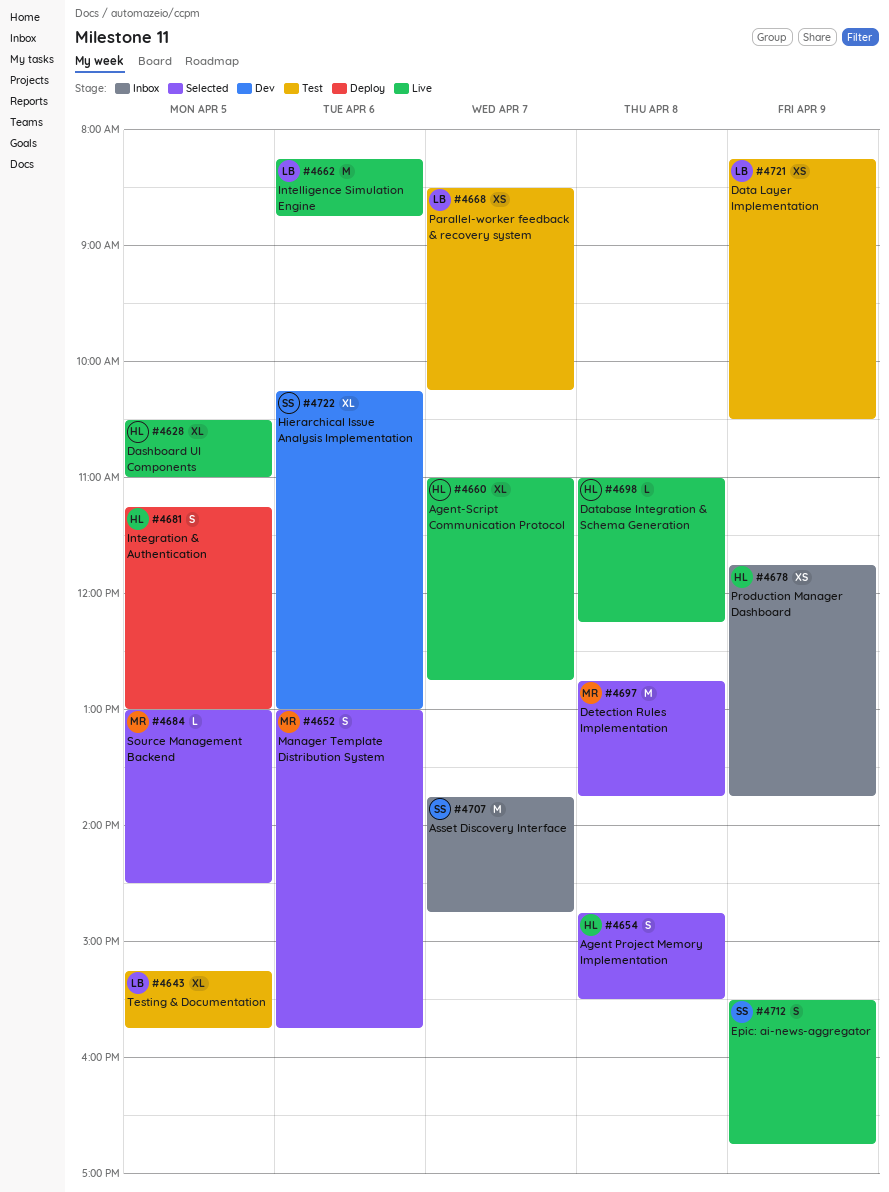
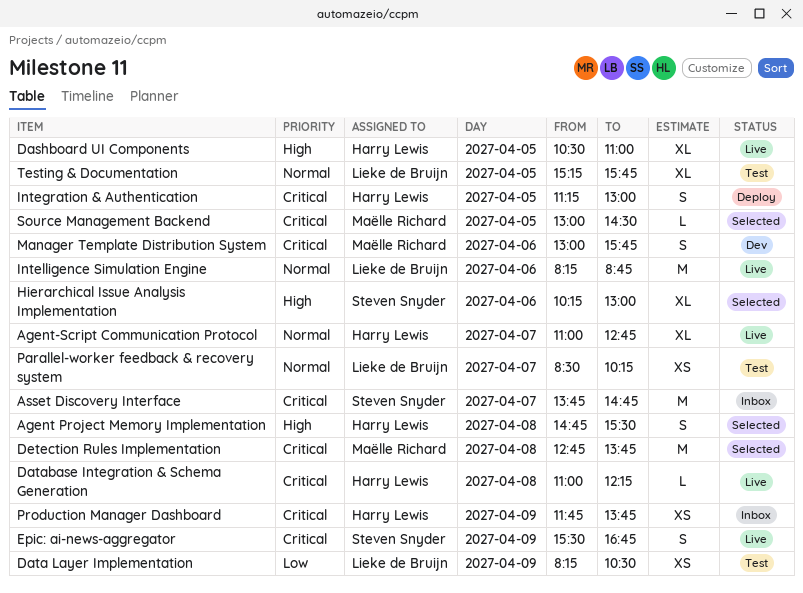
Hierarchical Issue Analysis Implementation, status: Dev -> Selected
Manager Template Distribution System, status: Selected -> Dev

